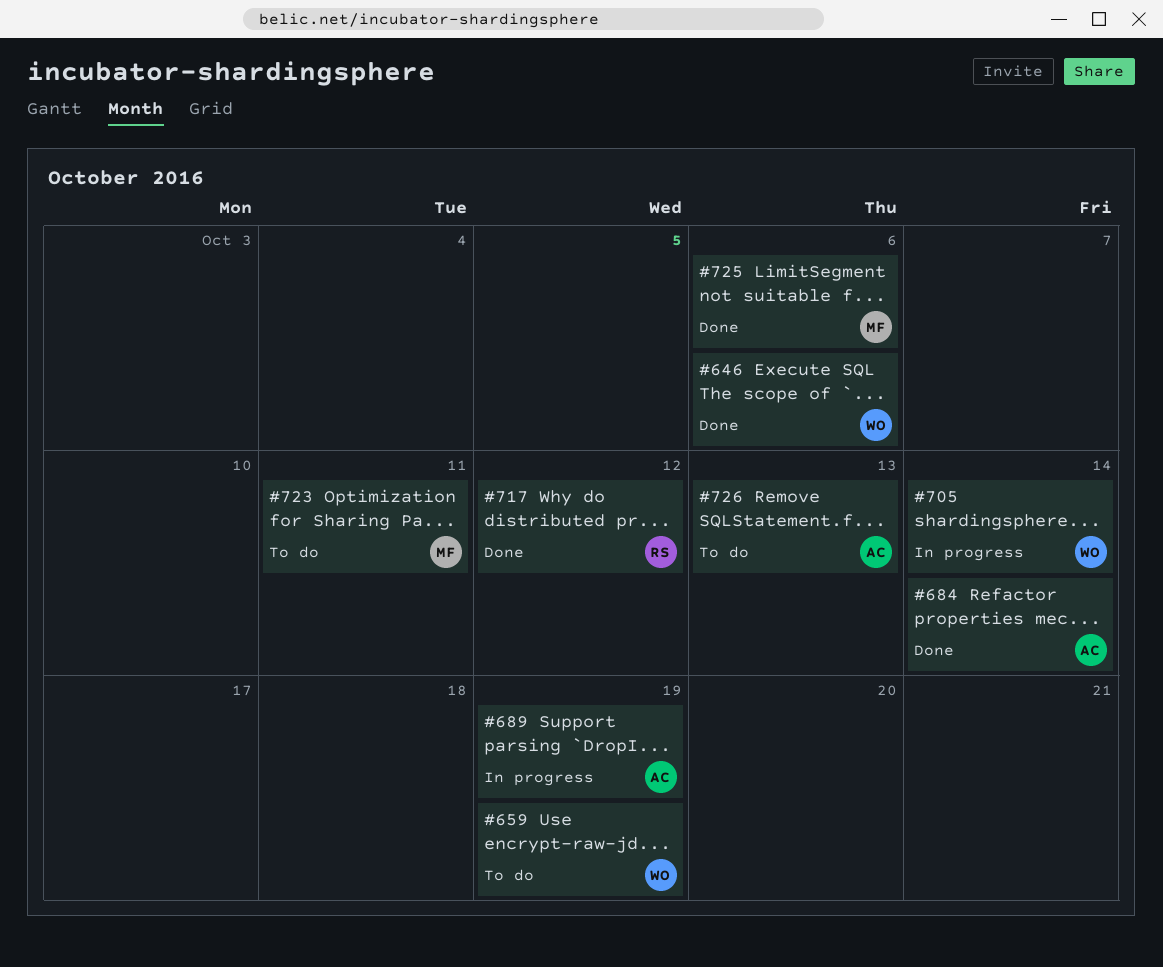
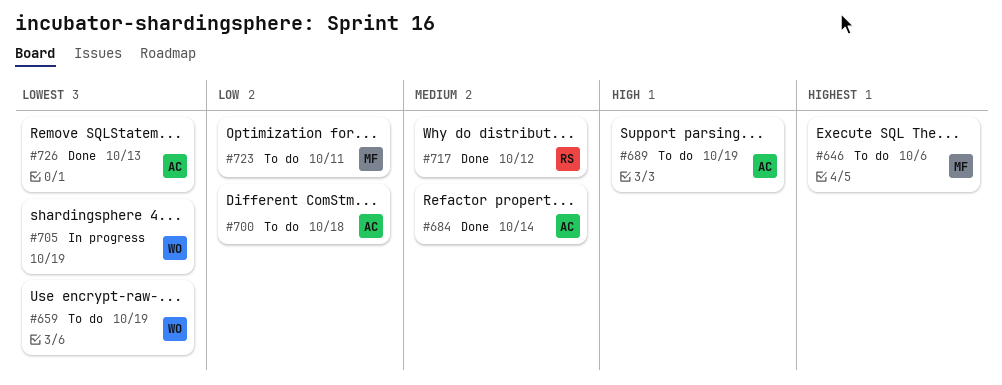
#646, status: Done -> To do
#646, owner: WO -> MF
#689, status: In progress -> To do
#700: none -> present
#705, due: Oct 14 -> Oct 19
#725: present -> none
#726, status: To do -> Done

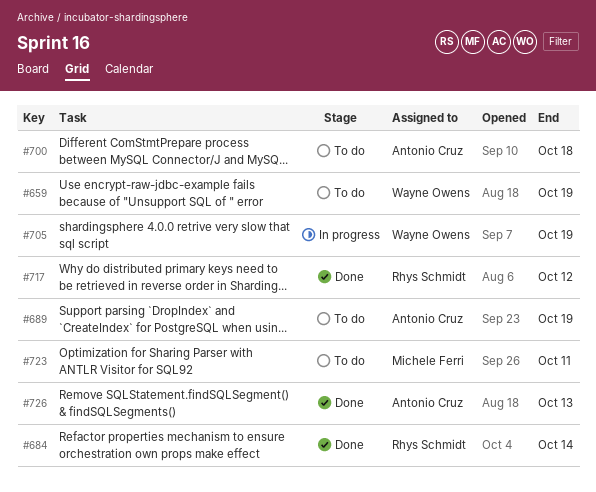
#646: present -> none
#684, owner: Antonio Cruz -> Rhys Schmidt

